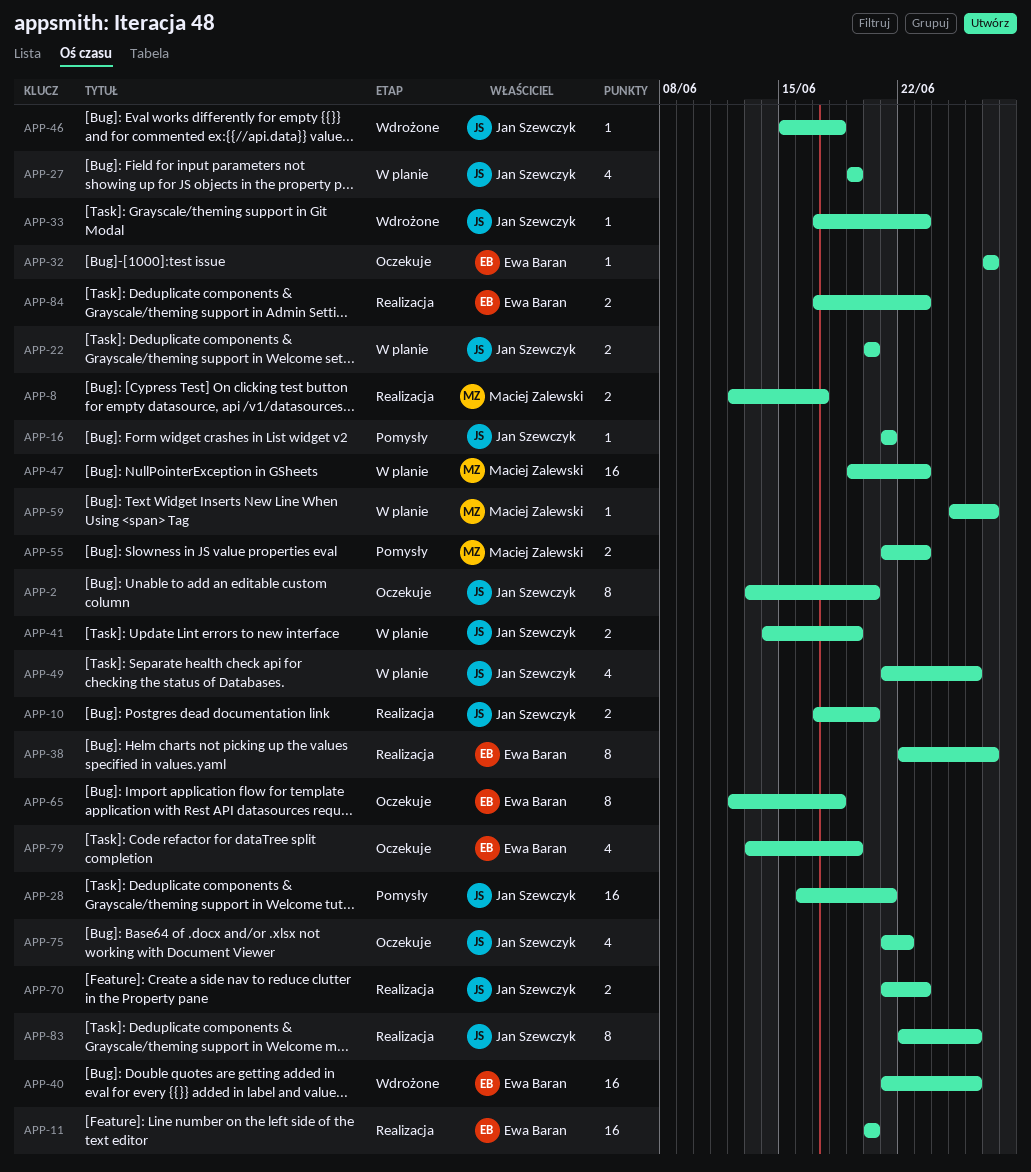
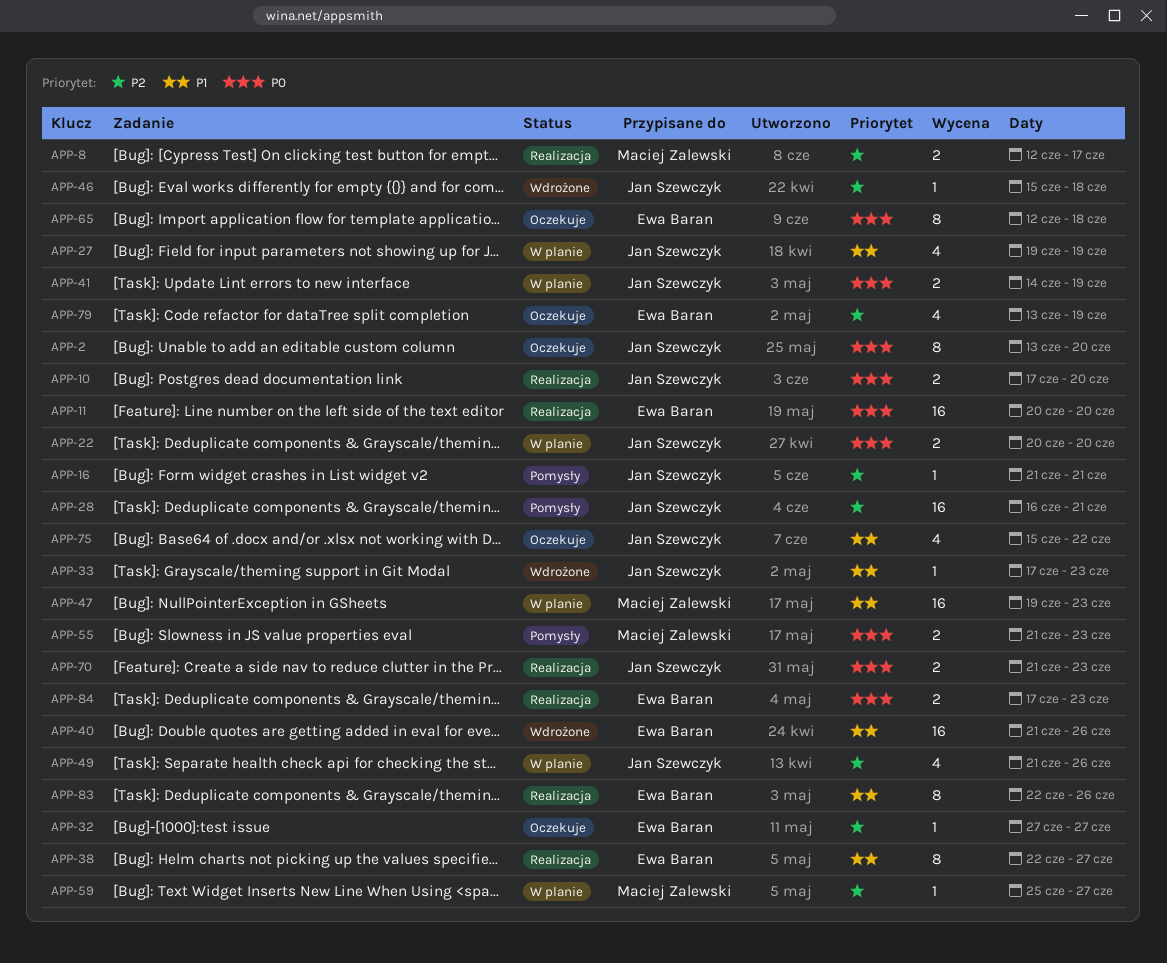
APP-75, start: Jun 21 -> Jun 15
APP-83, owner: Jan Szewczyk -> Ewa Baran

